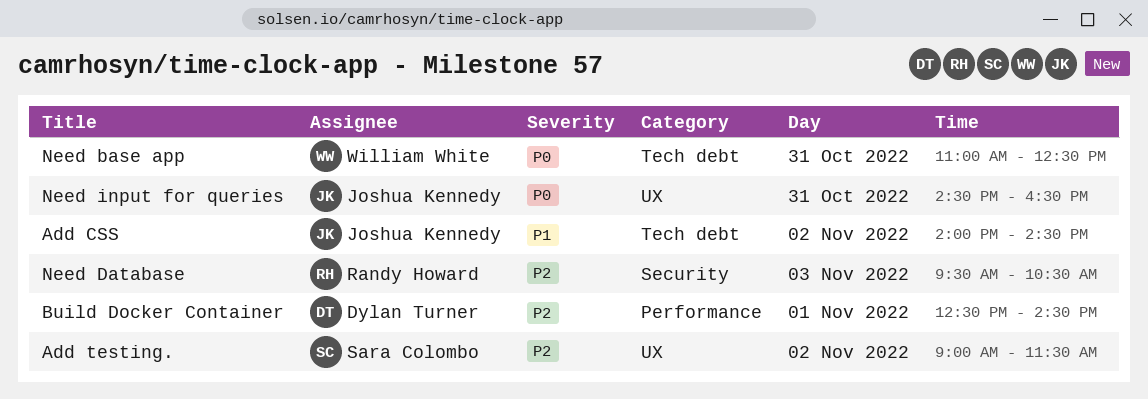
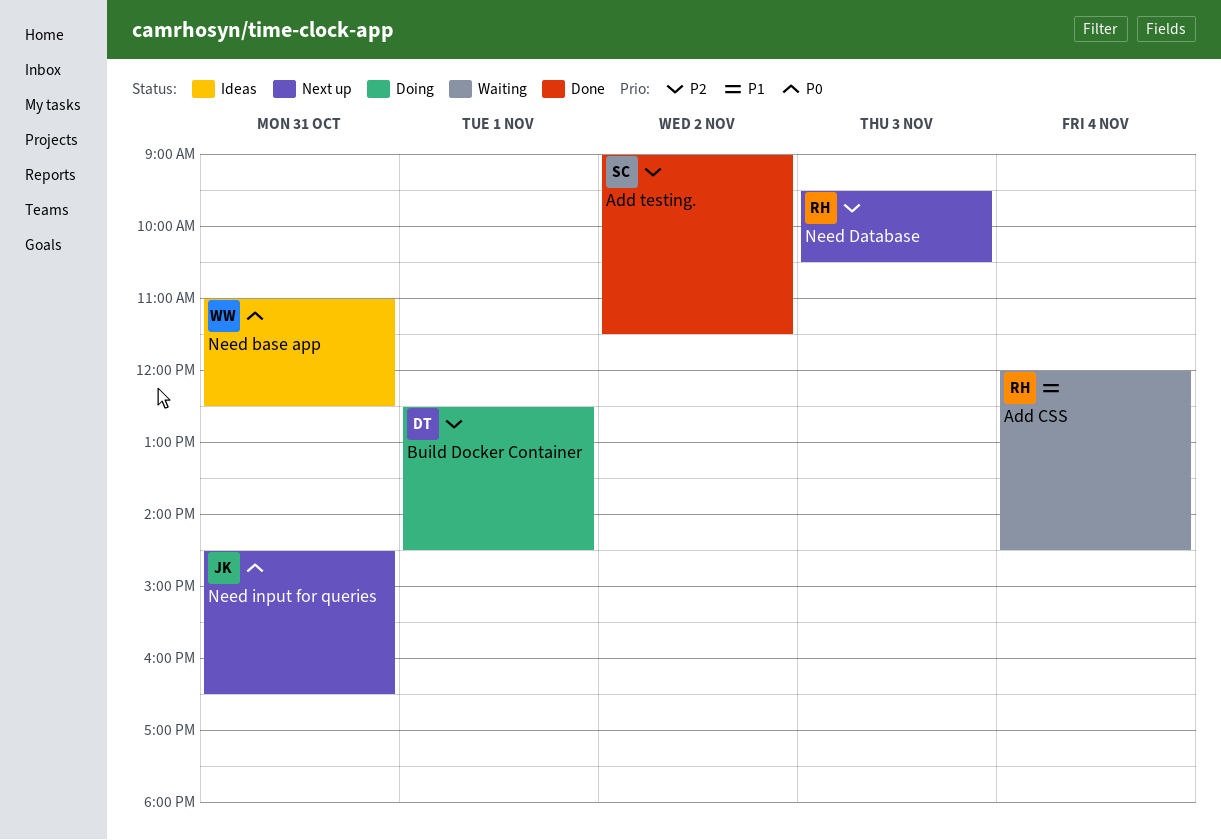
Add CSS, owner: Joshua Kennedy -> Randy Howard
Add CSS, day: Nov 2 -> Nov 4
Add CSS, begins: 14:00 -> 12:00

